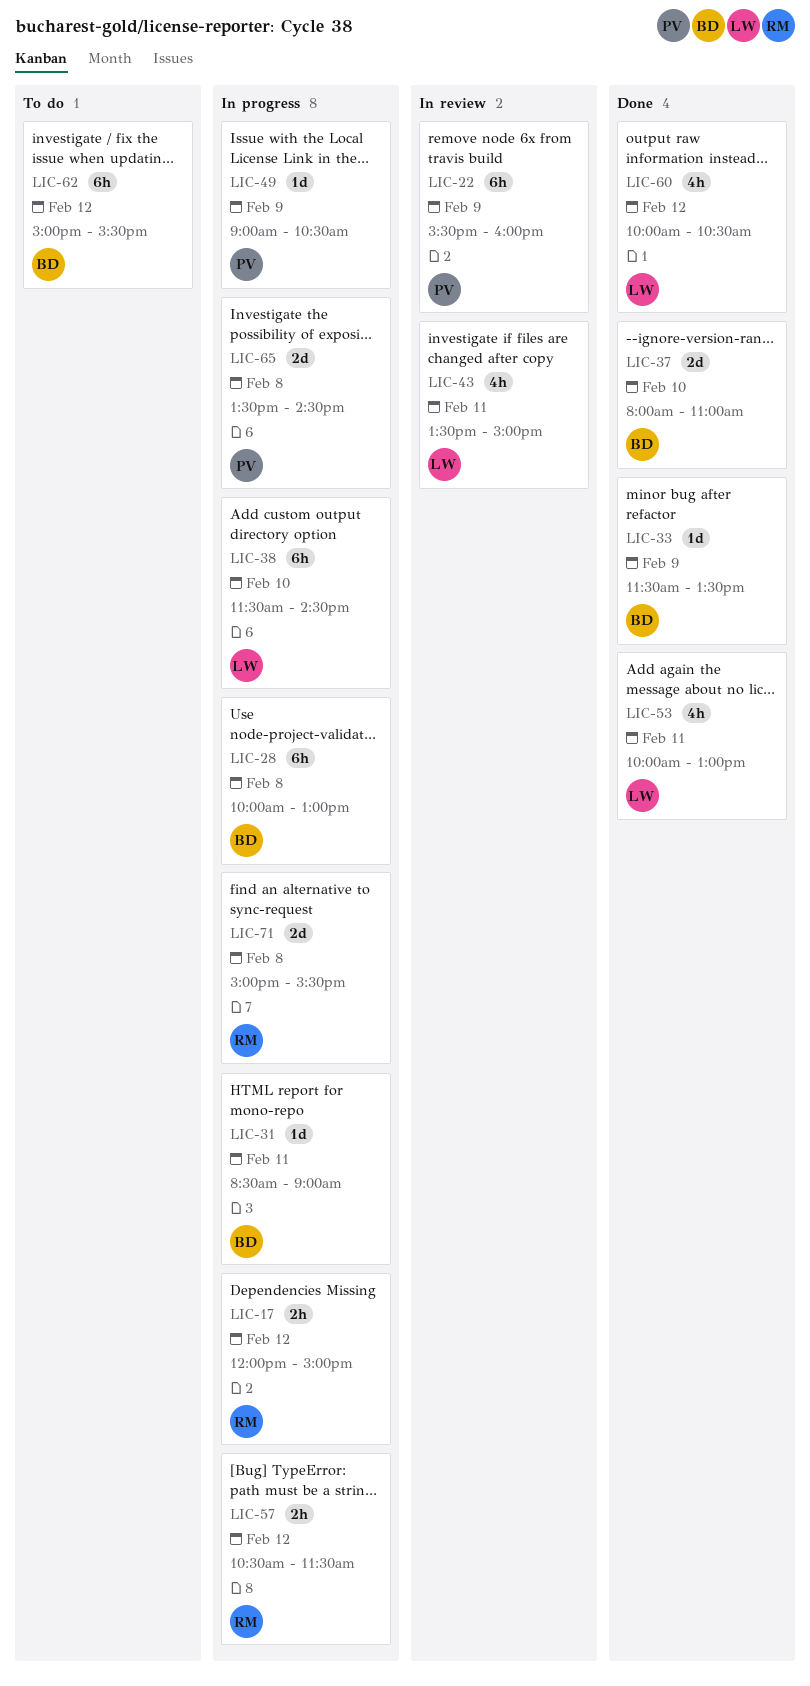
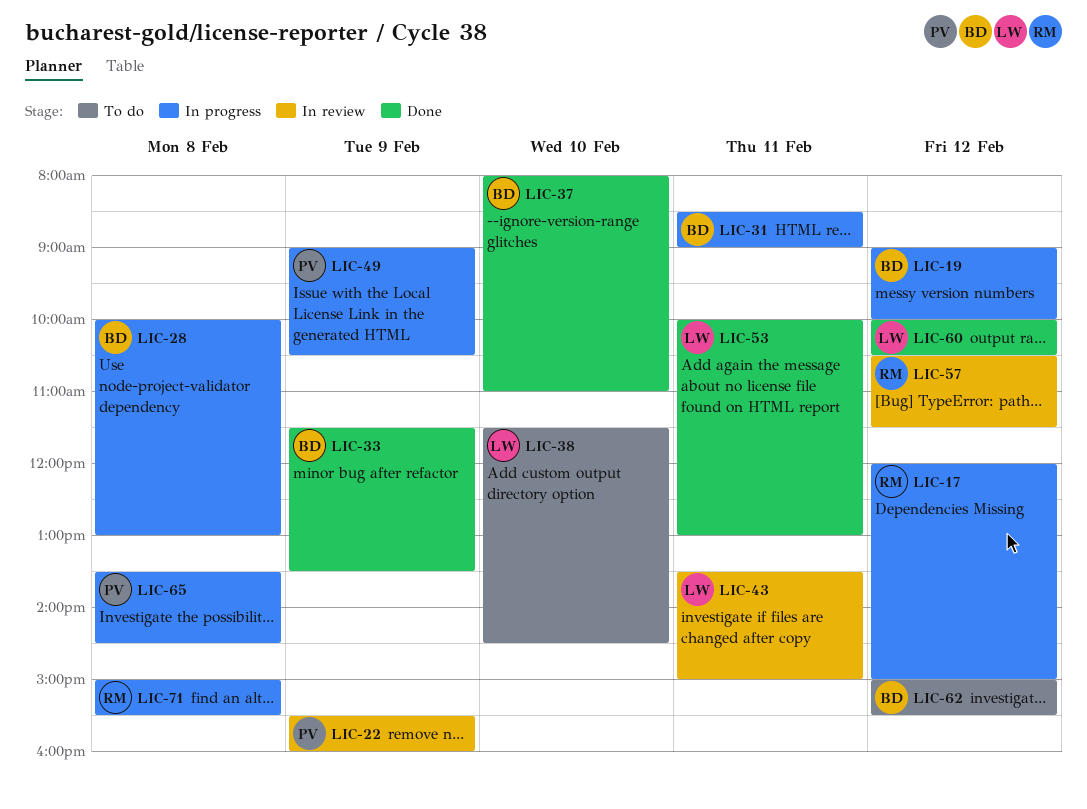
LIC-19: none -> present
LIC-38, status: In progress -> To do
LIC-57, status: In progress -> In review

